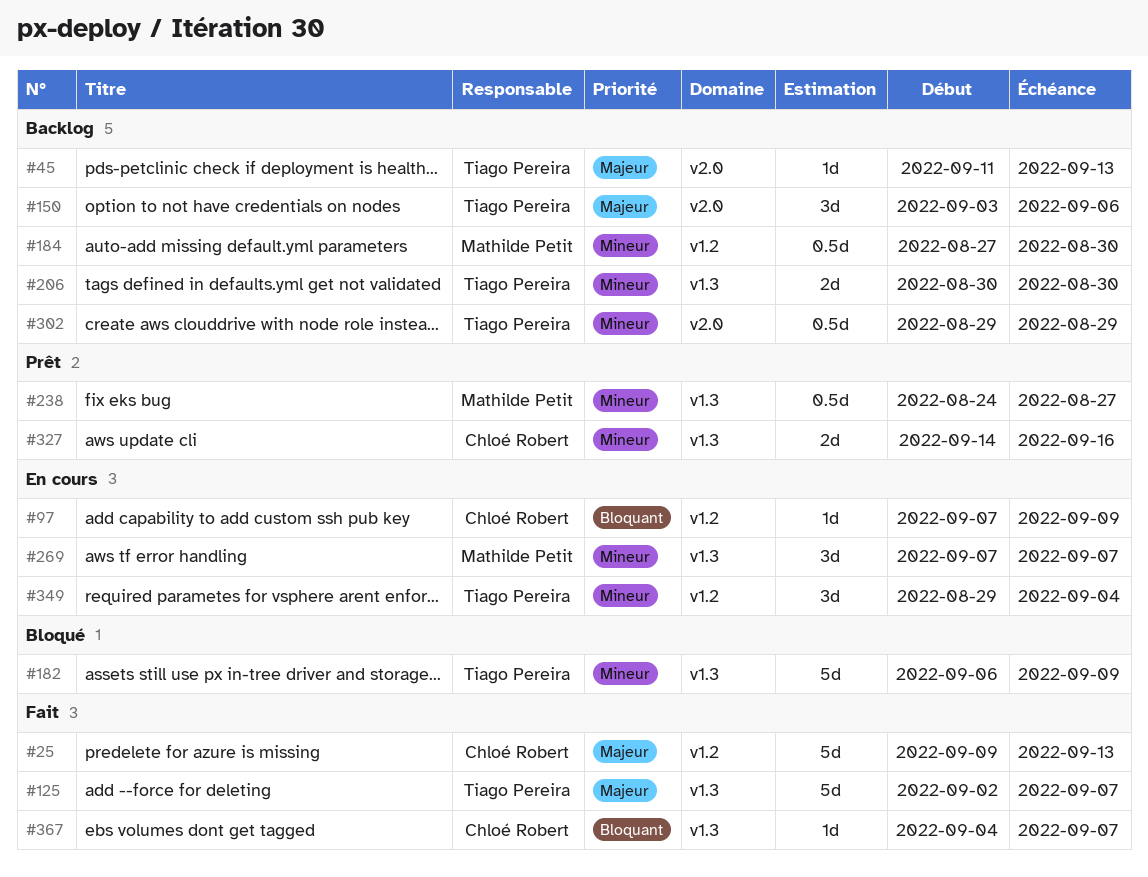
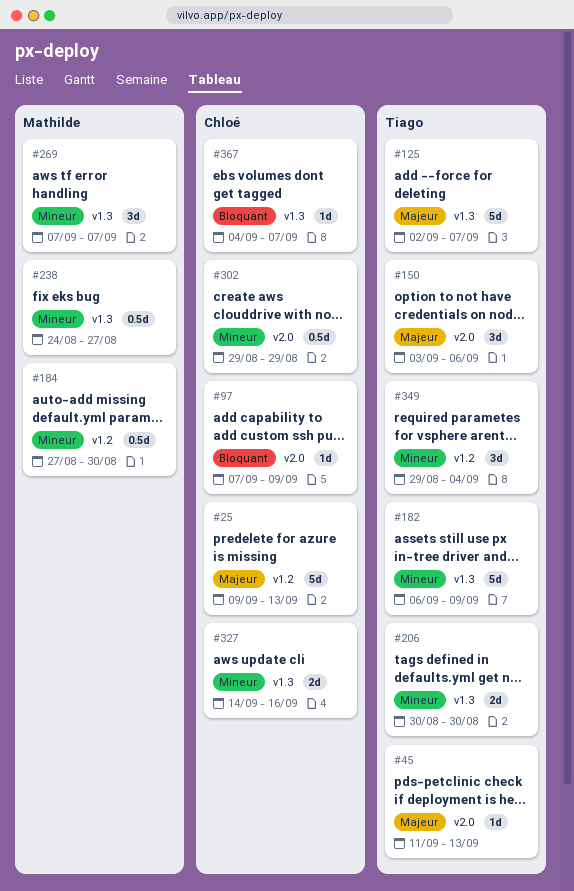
#97, label: v1.2 -> v2.0
#302, owner: Tiago Pereira -> Chloé Robert

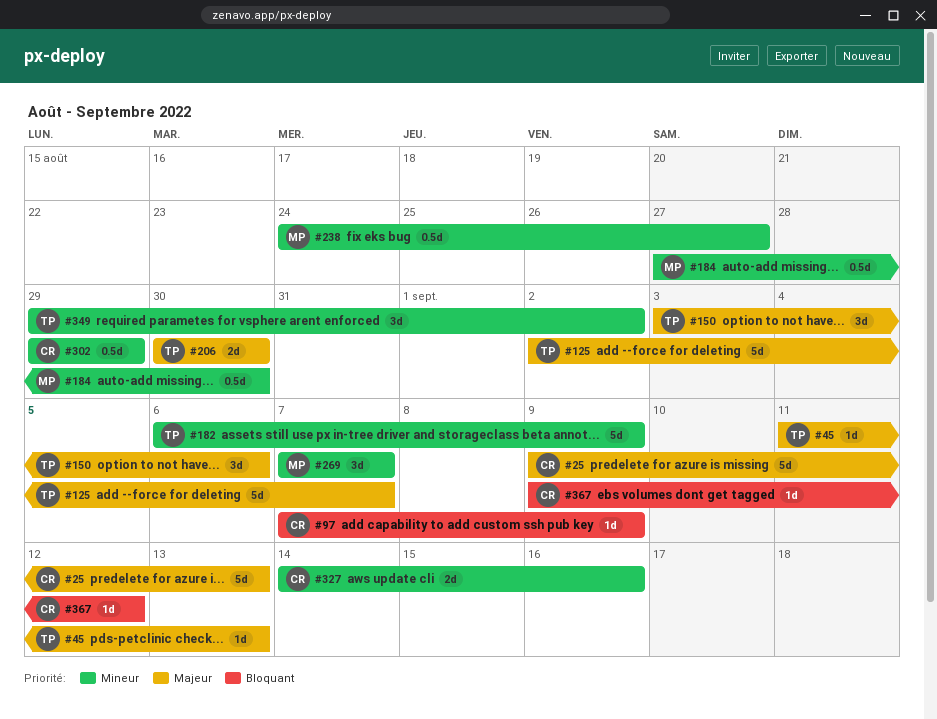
#206, priority: Mineur -> Majeur
#349, due: Sep 4 -> Sep 2
#367, start: Sep 4 -> Sep 9
#367, due: Sep 7 -> Sep 12

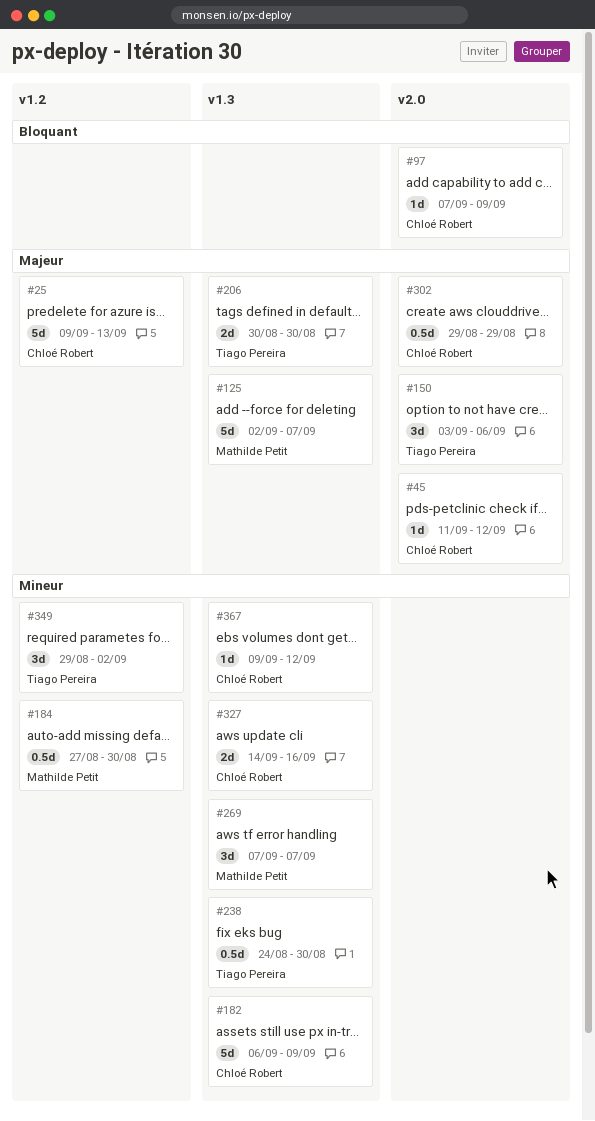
#45, owner: Tiago Pereira -> Chloé Robert
#45, due: Sep 13 -> Sep 12
#125, owner: Tiago Pereira -> Mathilde Petit
#182, owner: Tiago Pereira -> Chloé Robert
#238, owner: Mathilde Petit -> Tiago Pereira
#238, due: Aug 27 -> Aug 30
#302, priority: Mineur -> Majeur
#367, priority: Bloquant -> Mineur

